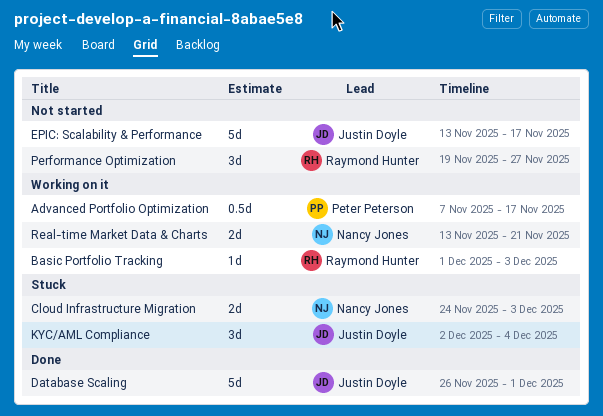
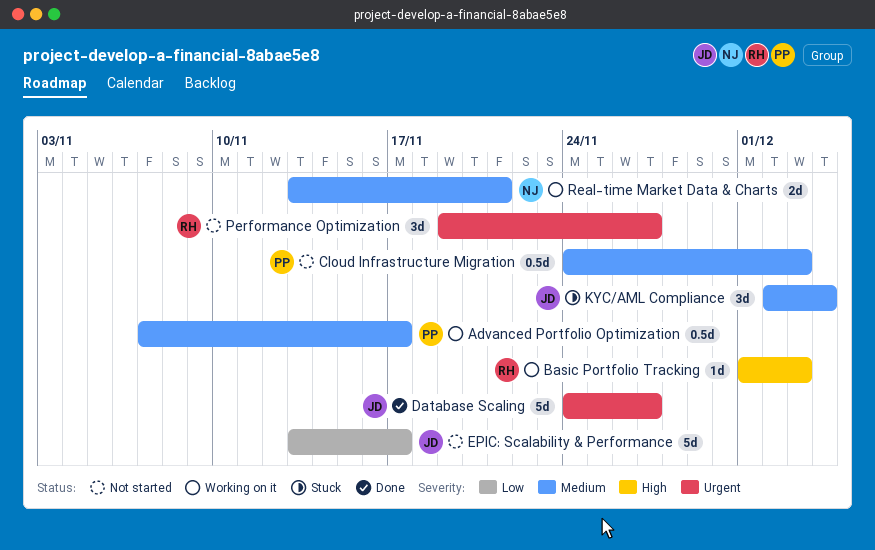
Cloud Infrastructure Migration, status: Stuck -> Not started
Cloud Infrastructure Migration, owner: Nancy Jones -> Peter Peterson
Cloud Infrastructure Migration, estimate: 2d -> 0.5d
Database Scaling, start: Nov 26 -> Nov 24
Database Scaling, due: Dec 1 -> Nov 27

